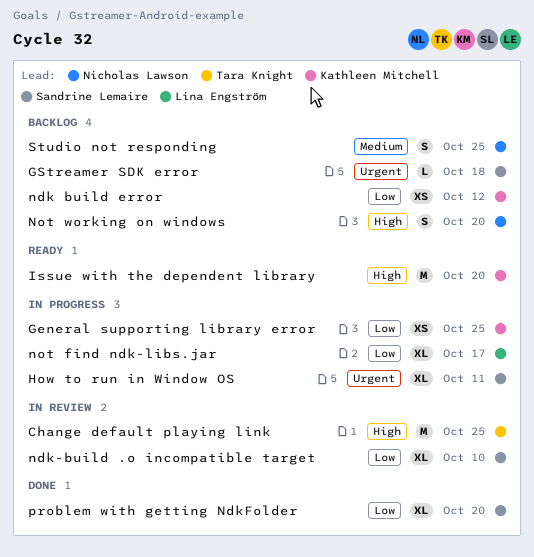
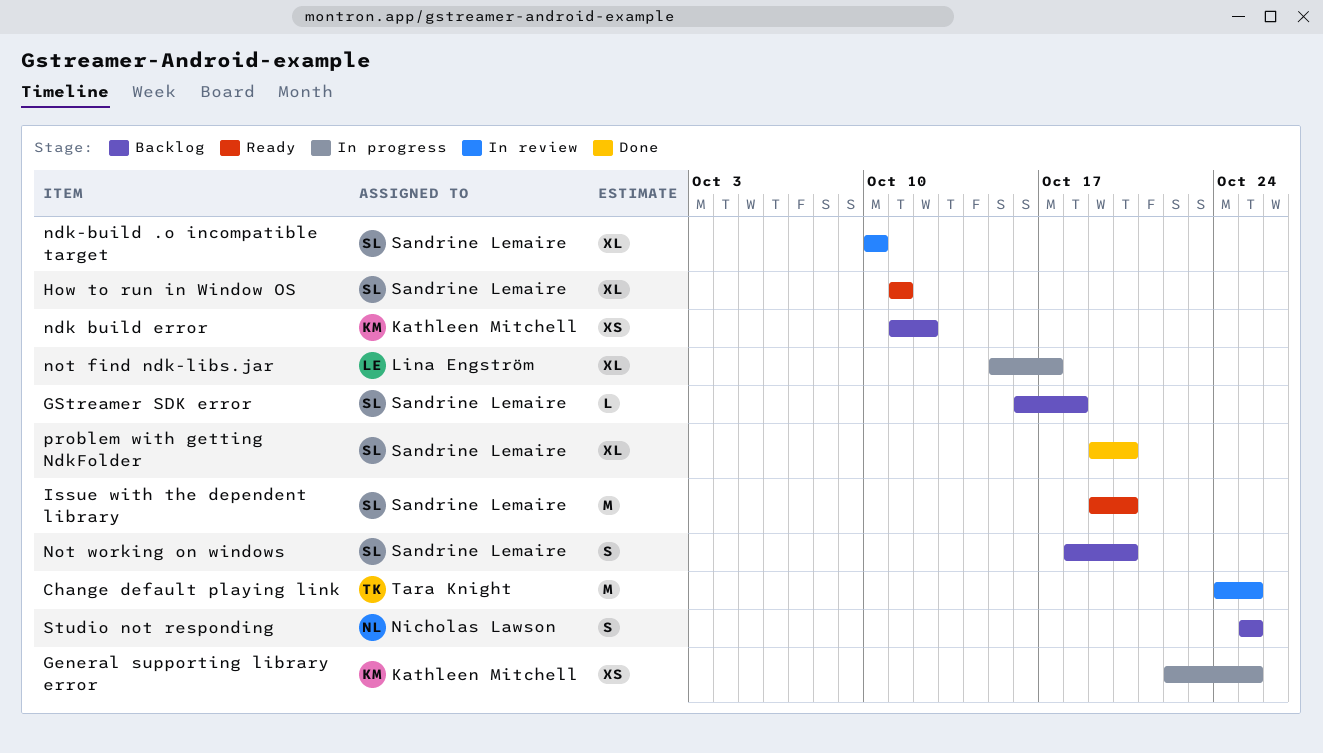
How to run in Window OS, status: In progress -> Ready
Issue with the dependent library, owner: Kathleen Mitchell -> Sandrine Lemaire
Not working on windows, owner: Nicholas Lawson -> Sandrine Lemaire

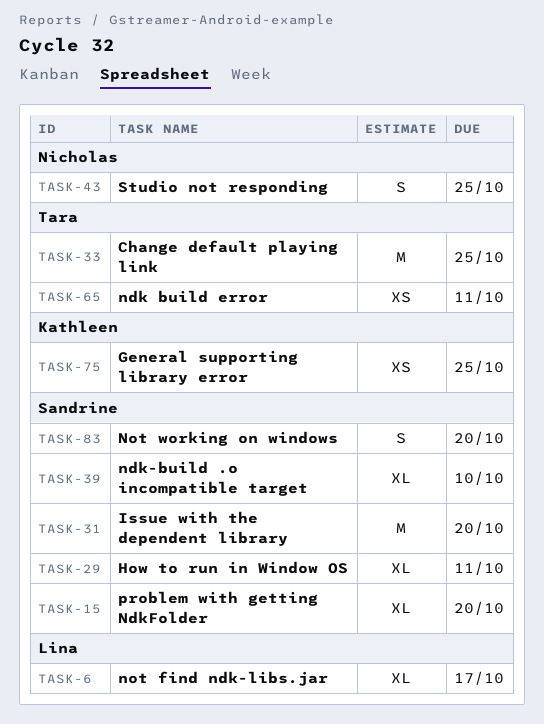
GStreamer SDK error: present -> none
ndk build error, owner: Kathleen Mitchell -> Tara Knight
ndk build error, due: Oct 12 -> Oct 11

